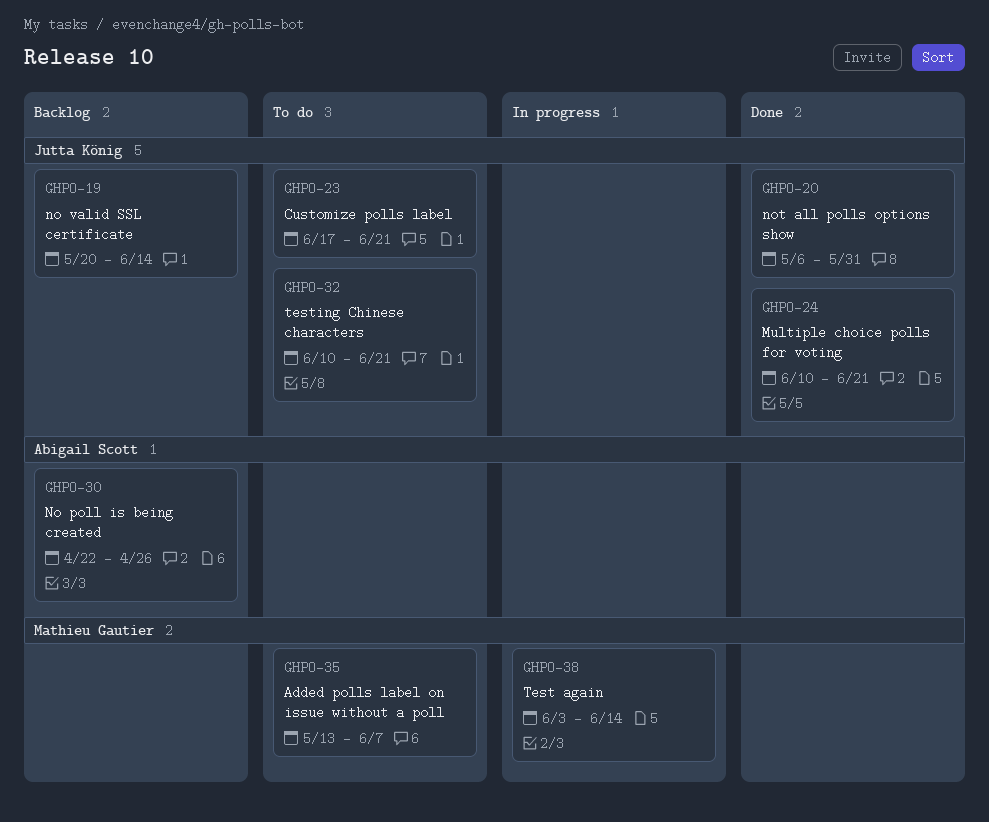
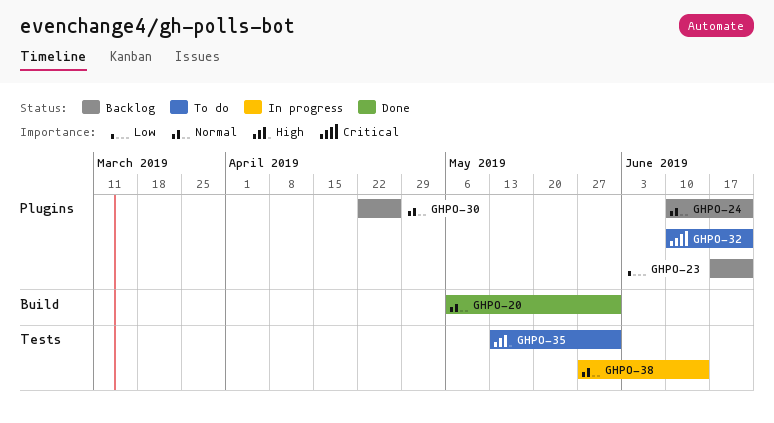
GHPO-19: present -> none
GHPO-23, status: To do -> Backlog
GHPO-24, status: Done -> Backlog
GHPO-35, due: Jun 7 -> May 31
GHPO-38, start: Jun 3 -> May 27

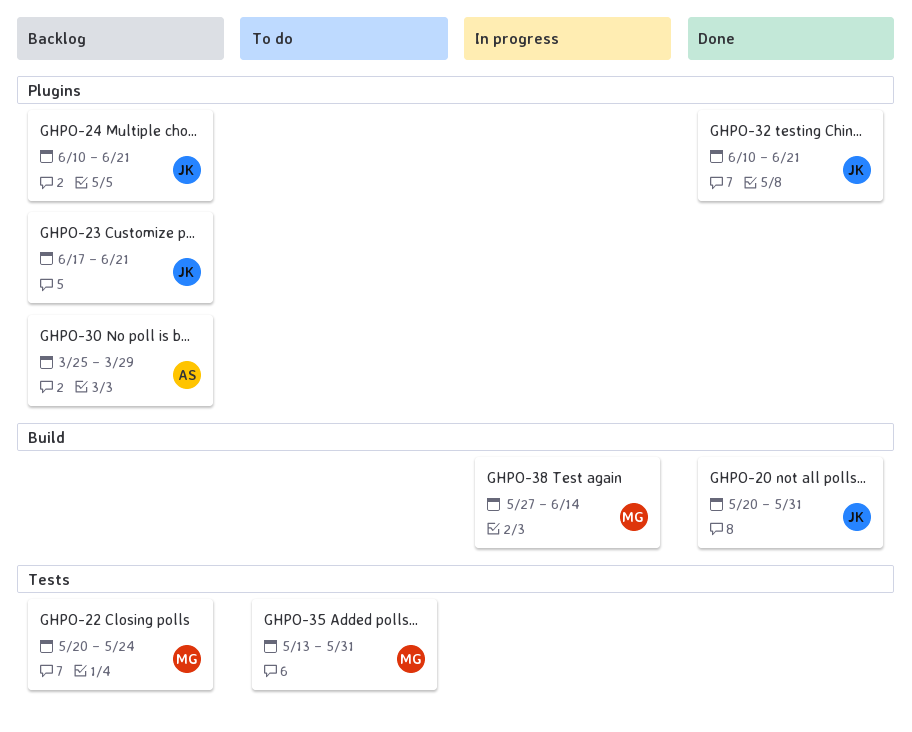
GHPO-20, start: May 6 -> May 20
GHPO-22: none -> present
GHPO-30, start: Apr 22 -> Mar 25
GHPO-30, due: Apr 26 -> Mar 29
GHPO-32, status: To do -> Done
GHPO-38, label: Tests -> Build

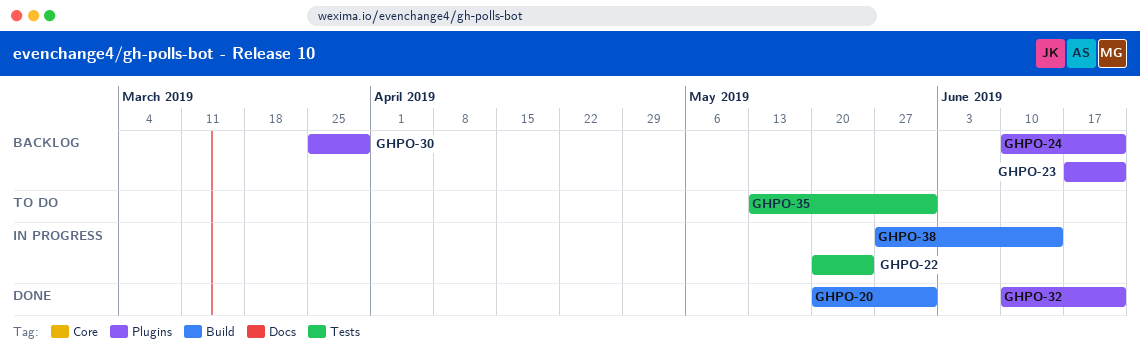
GHPO-22, status: Backlog -> In progress

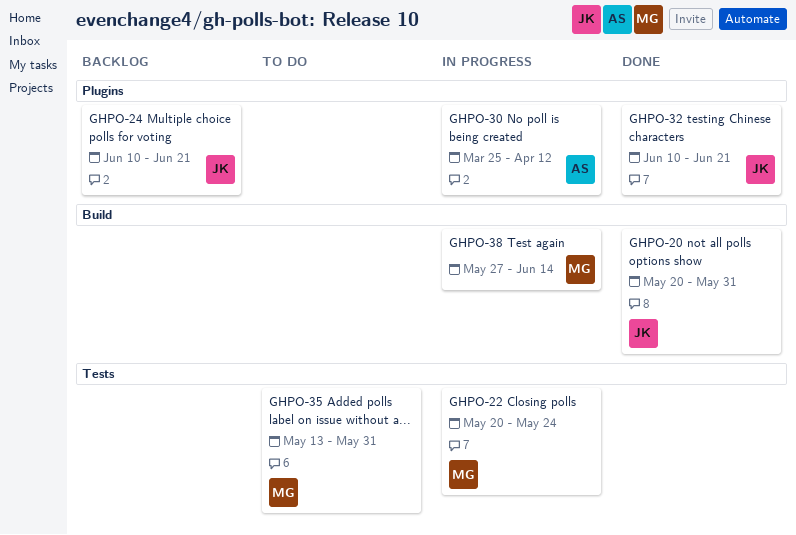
GHPO-23: present -> none
GHPO-30, status: Backlog -> In progress
GHPO-30, due: Mar 29 -> Apr 12

